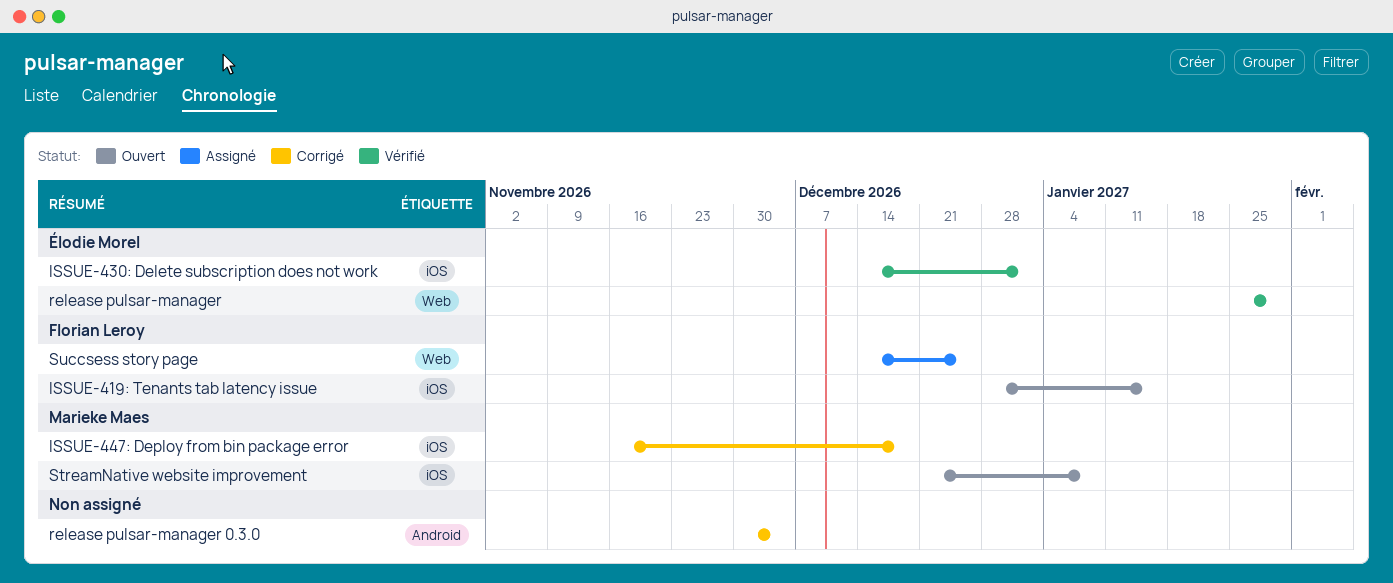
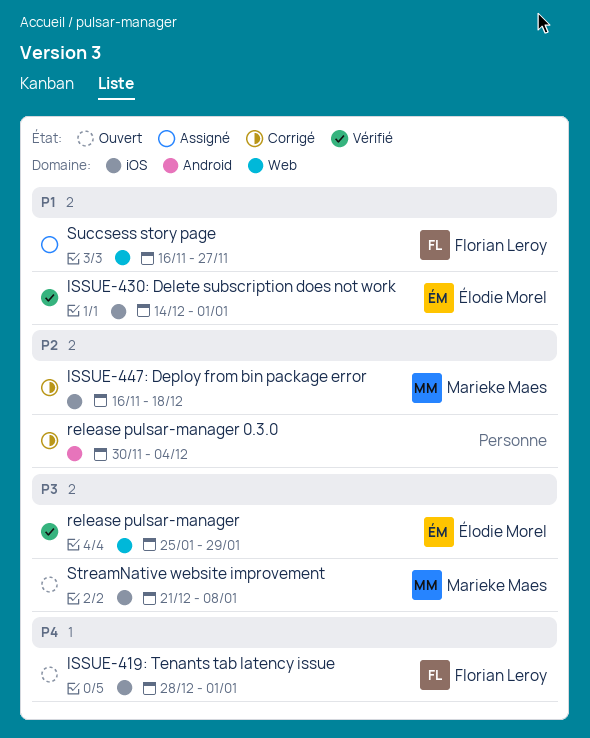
ISSUE-419: Tenants tab latency issue, due: Jan 15 -> Jan 1
Succsess story page, start: Dec 14 -> Nov 16
Succsess story page, due: Dec 25 -> Nov 27

